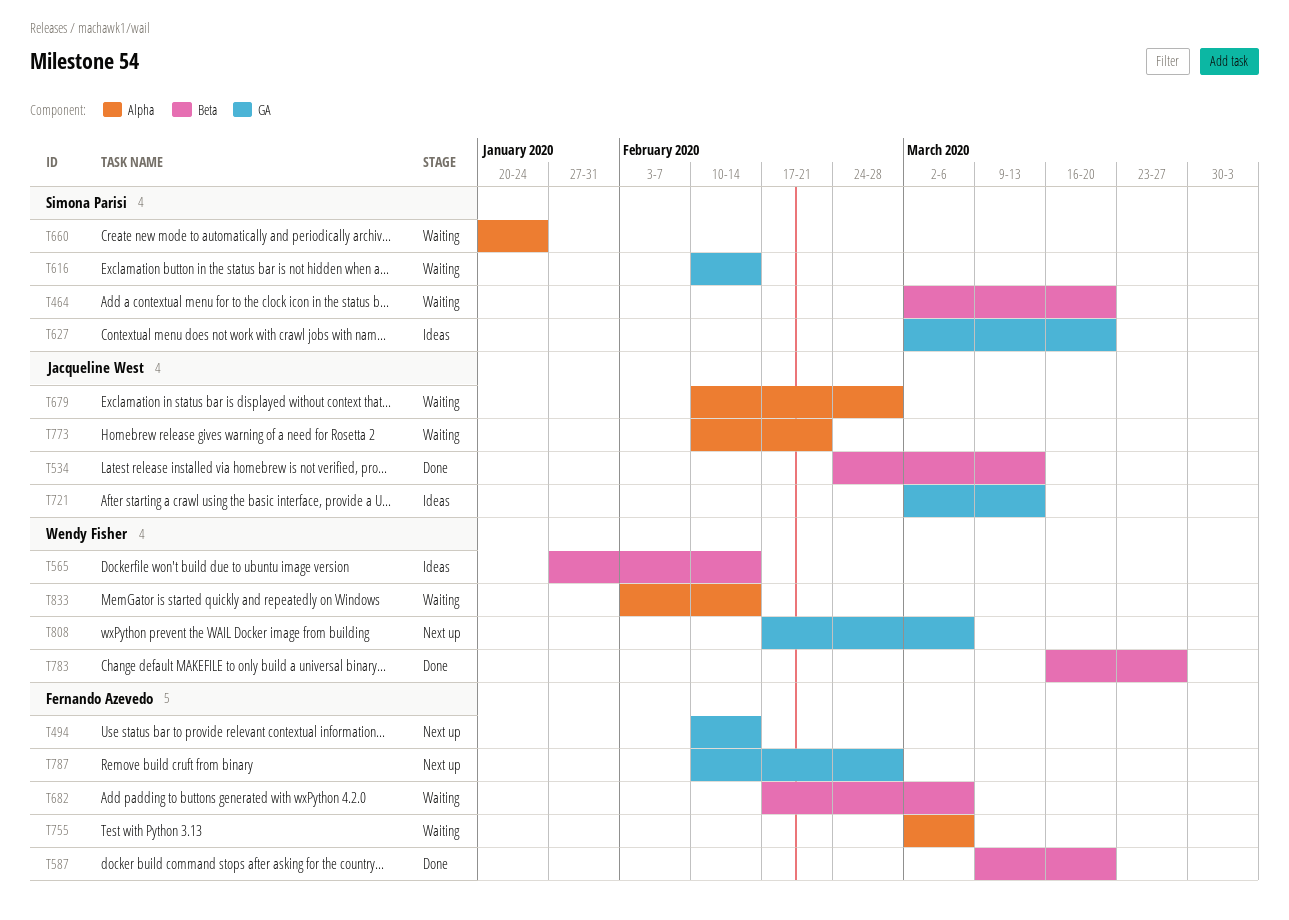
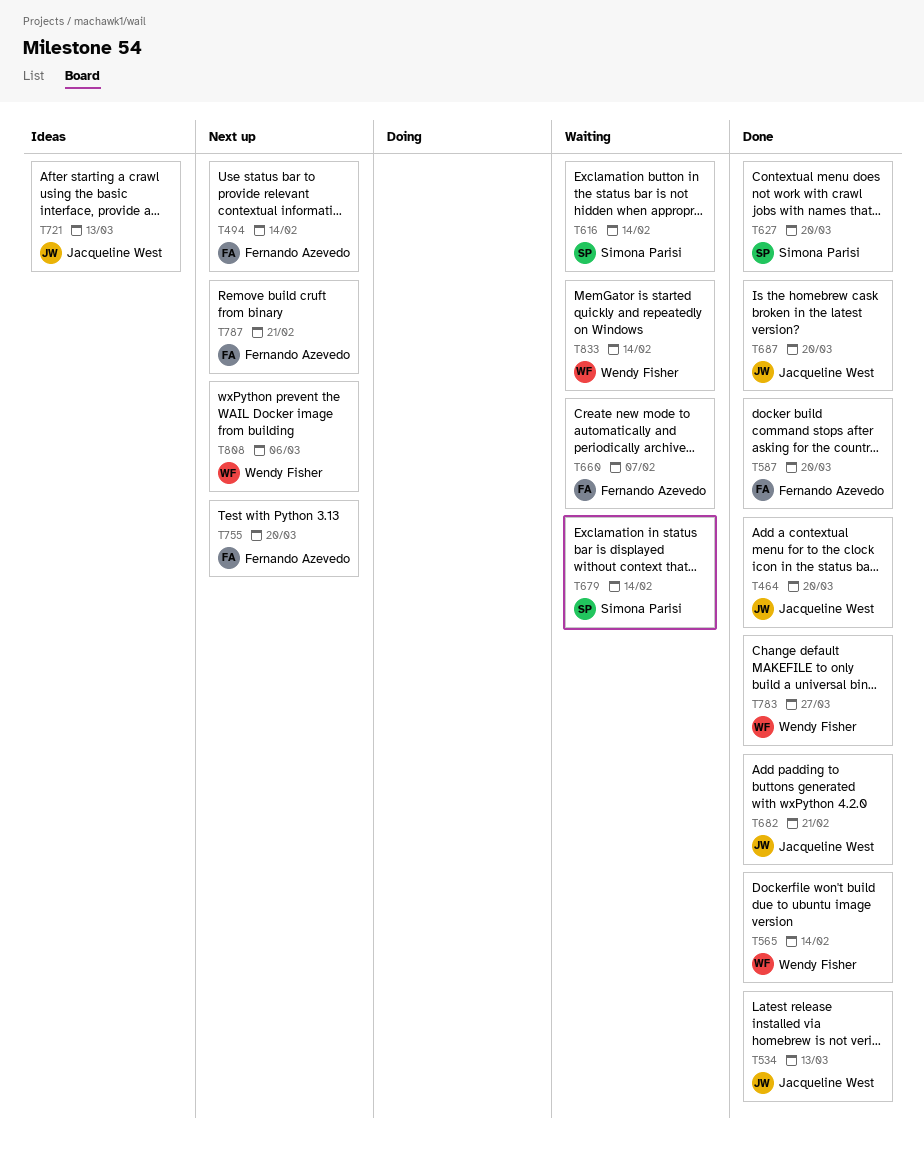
T464, status: Waiting -> Done
T464, owner: Simona Parisi -> Jacqueline West
T565, status: Ideas -> Done
T627, status: Ideas -> Done
T660, owner: Simona Parisi -> Fernando Azevedo
T660, due: Jan 24 -> Feb 7
T679, owner: Jacqueline West -> Simona Parisi
T679, due: Feb 28 -> Feb 14
T682, status: Waiting -> Done
T682, owner: Fernando Azevedo -> Jacqueline West
T682, due: Mar 6 -> Feb 21
T687: none -> present
T755, status: Waiting -> Next up
T755, due: Mar 6 -> Mar 20
T773: present -> none
T787, due: Feb 28 -> Feb 21

